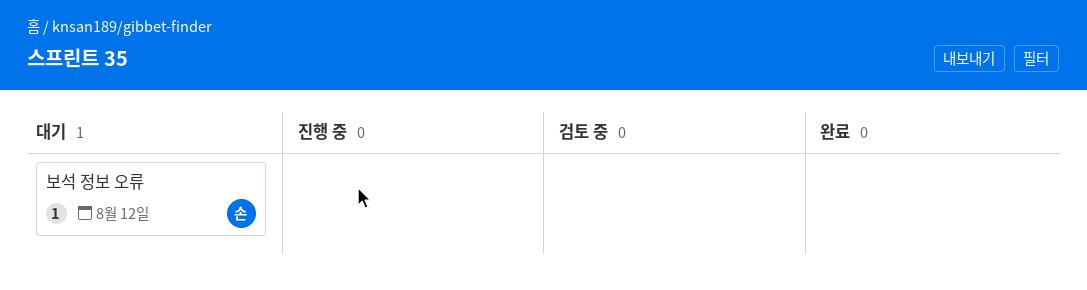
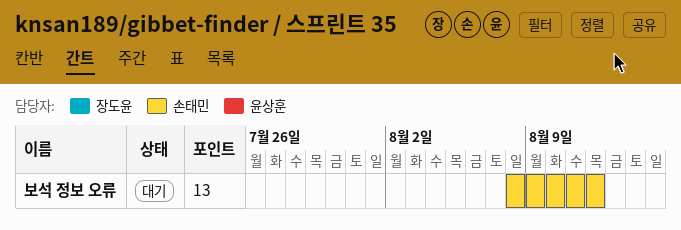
보석 정보 오류, estimate: 1 -> 13

